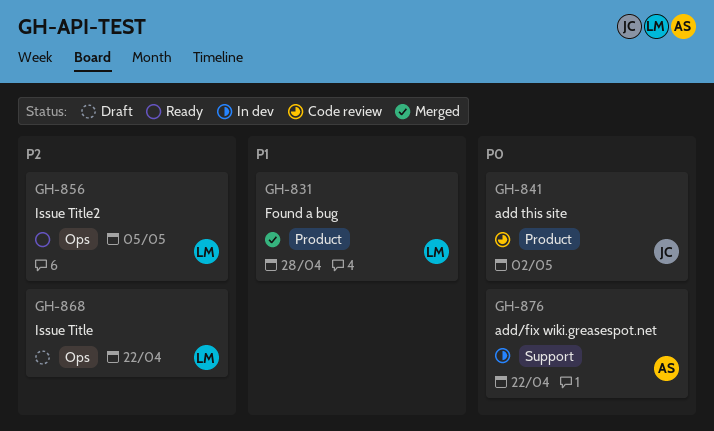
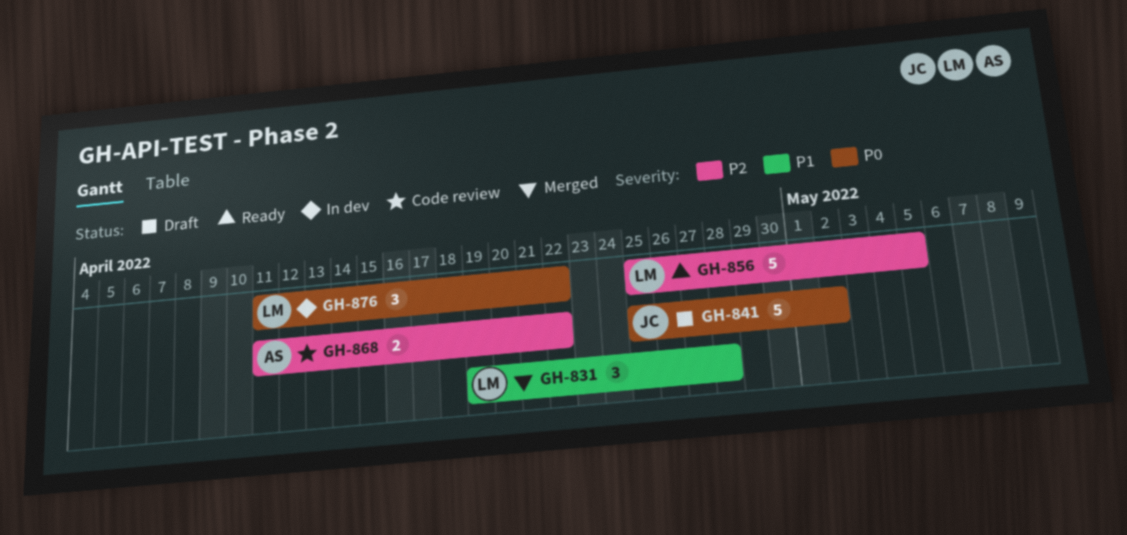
GH-841, status: Code review -> Draft
GH-868, status: Draft -> Code review
GH-868, owner: LM -> AS
GH-876, owner: AS -> LM

